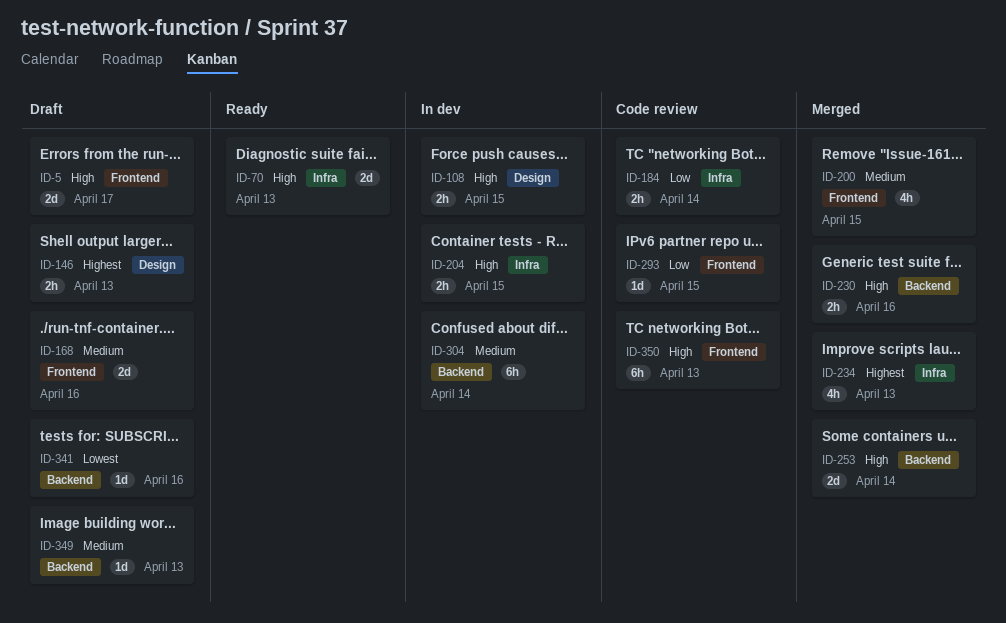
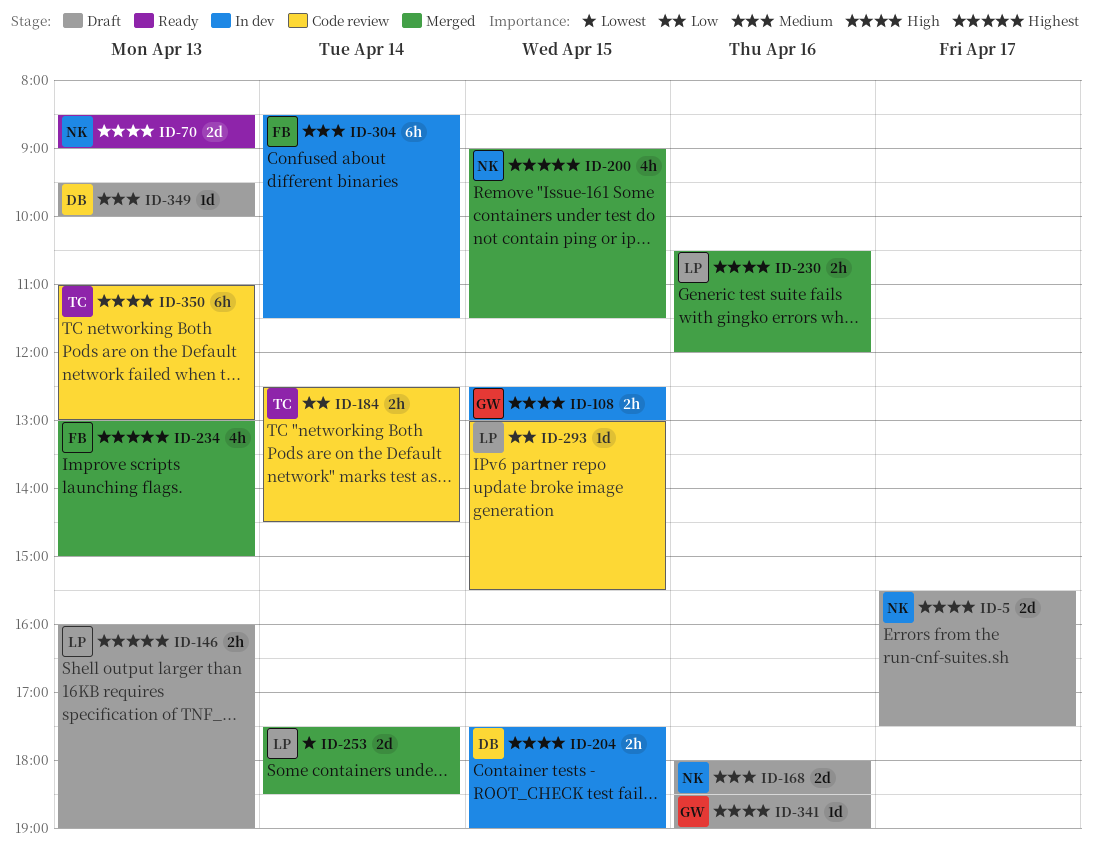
ID-200, priority: Medium -> Highest
ID-253, priority: High -> Lowest
ID-341, priority: Lowest -> High

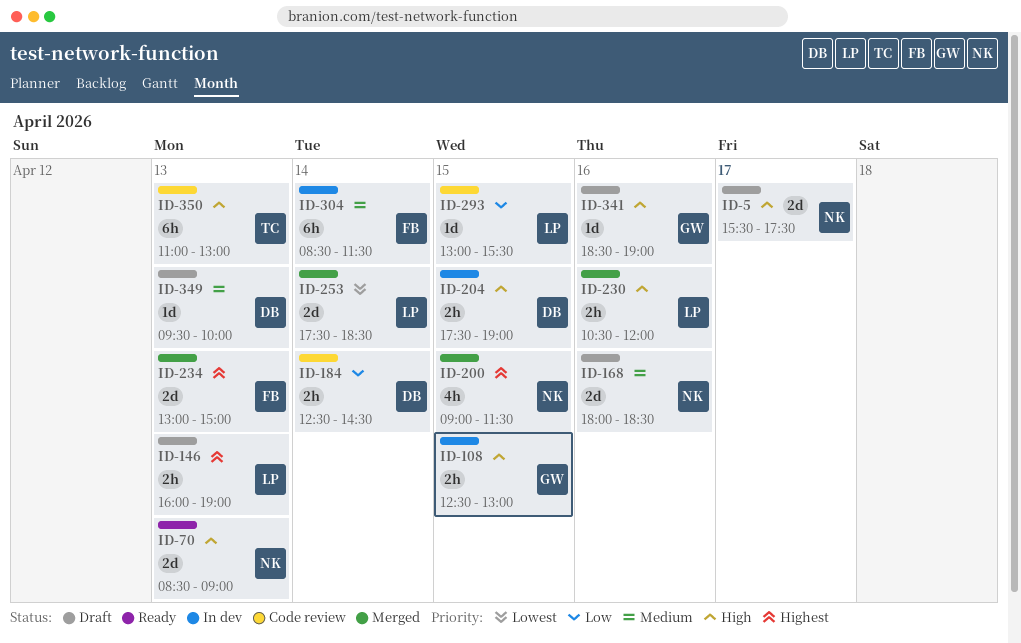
ID-184, owner: TC -> DB
ID-234, estimate: 4h -> 2d

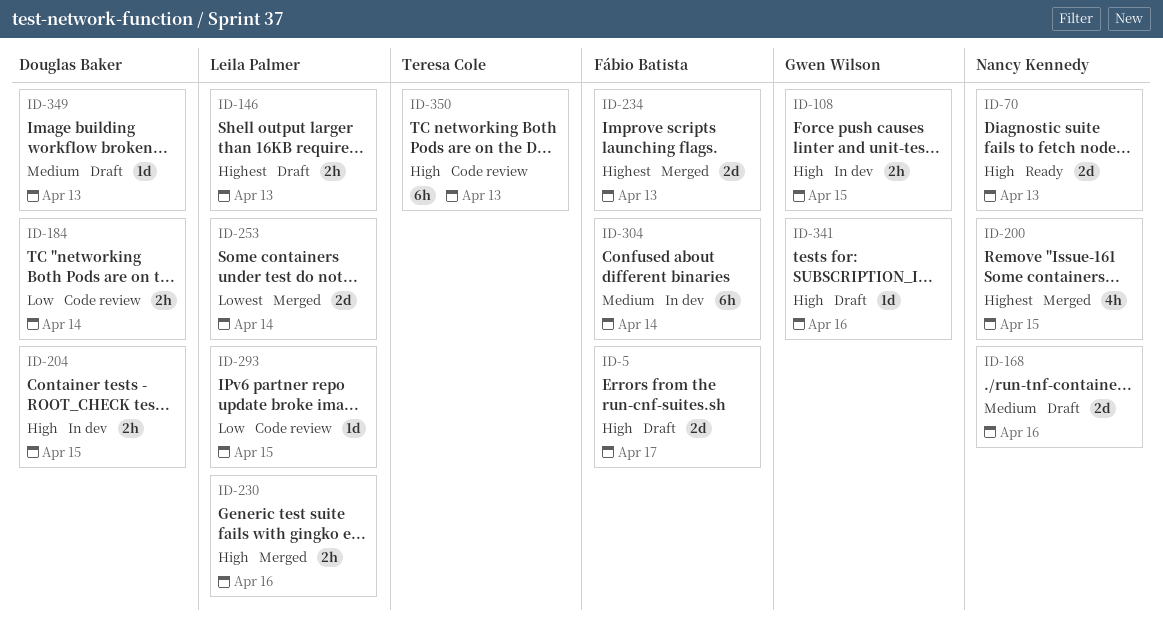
ID-5, owner: Nancy Kennedy -> Fábio Batista

